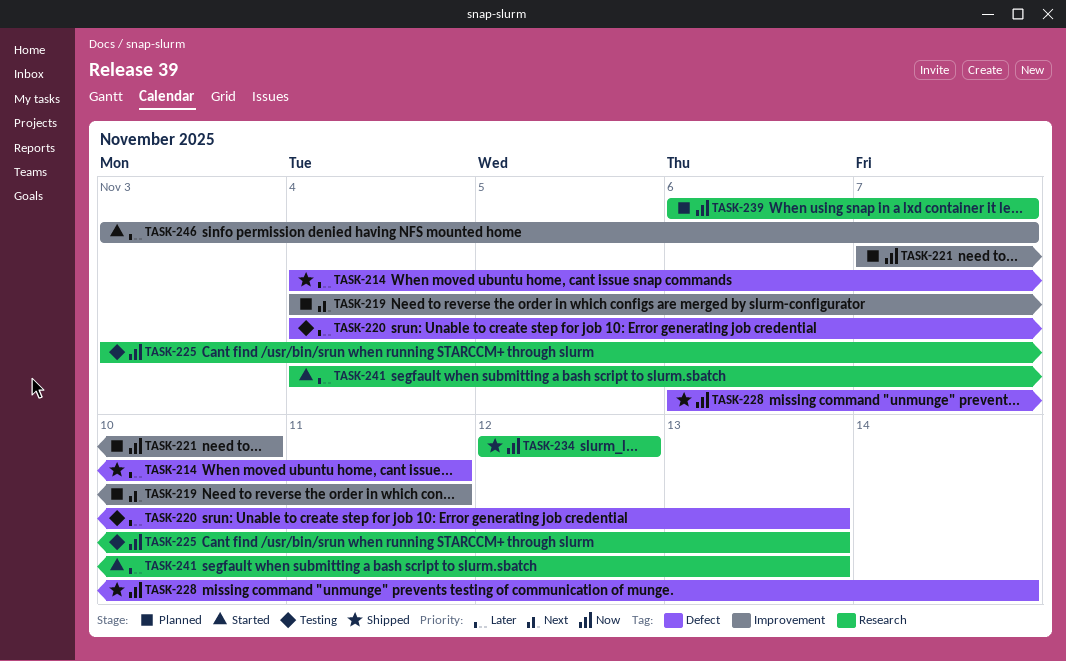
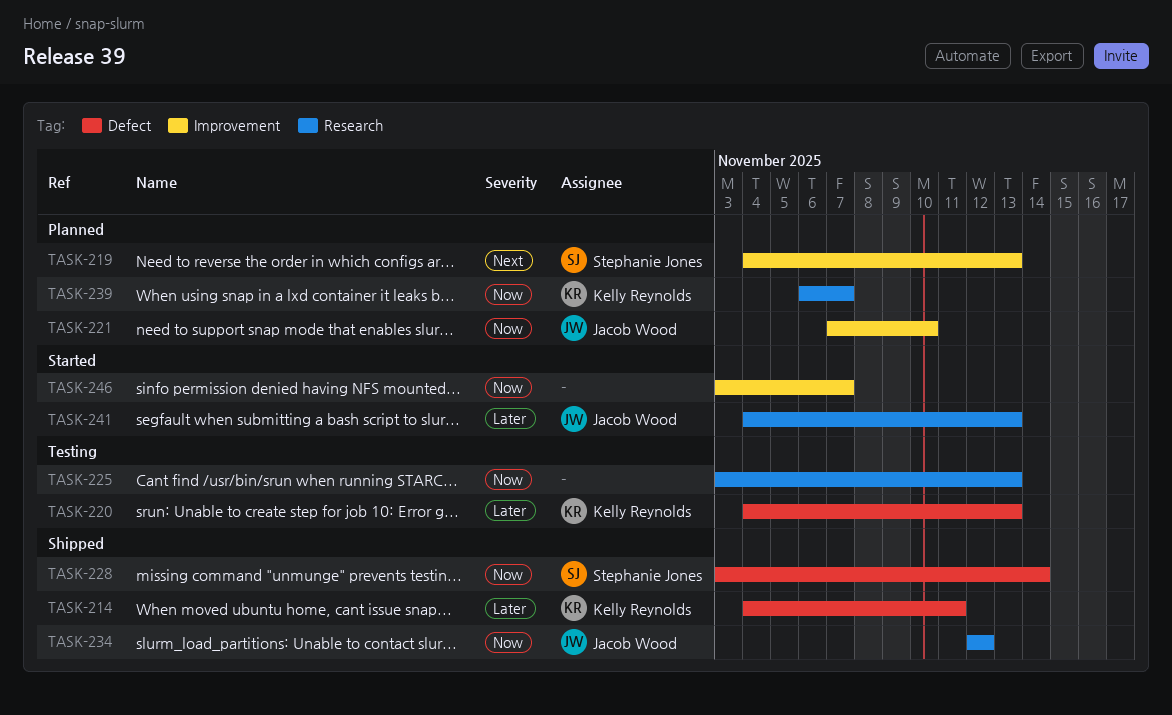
TASK-219, due: Nov 11 -> Nov 13
TASK-228, start: Nov 6 -> Nov 3
TASK-246, priority: Later -> Now

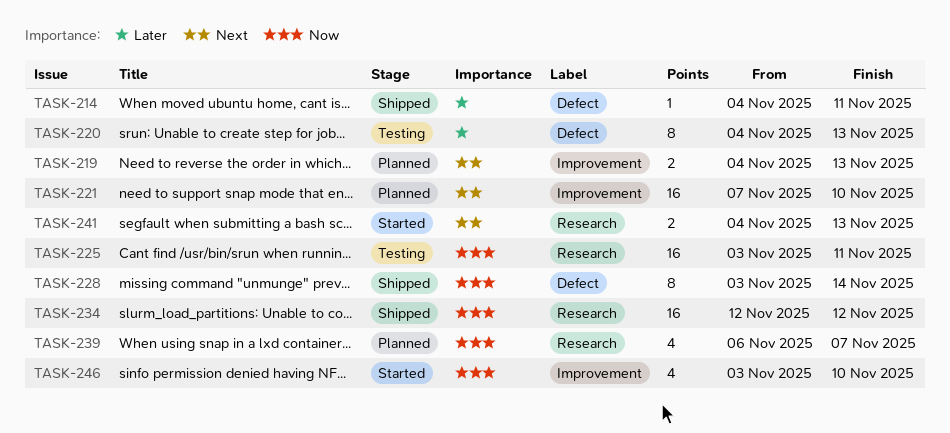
TASK-221, priority: Now -> Next
TASK-225, due: Nov 13 -> Nov 11
TASK-241, priority: Later -> Next
TASK-246, due: Nov 7 -> Nov 10

